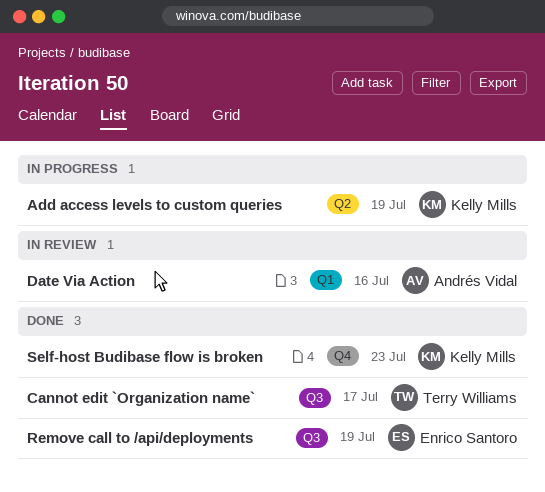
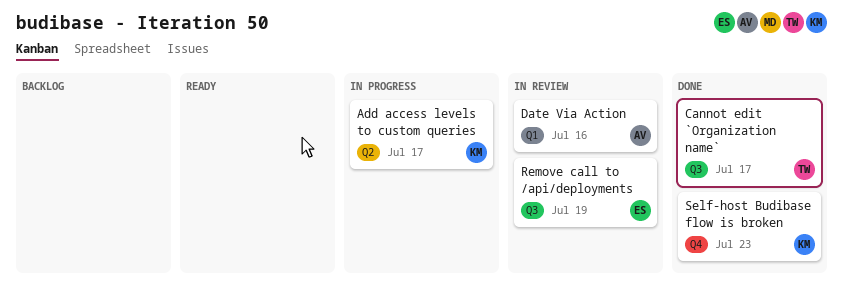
Add access levels to custom queries, due: Jul 19 -> Jul 17
Remove call to /api/deployments, status: Done -> In review

